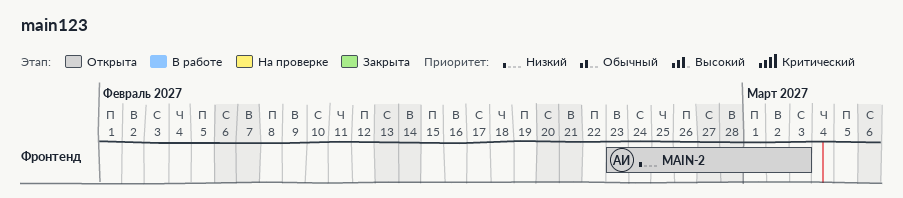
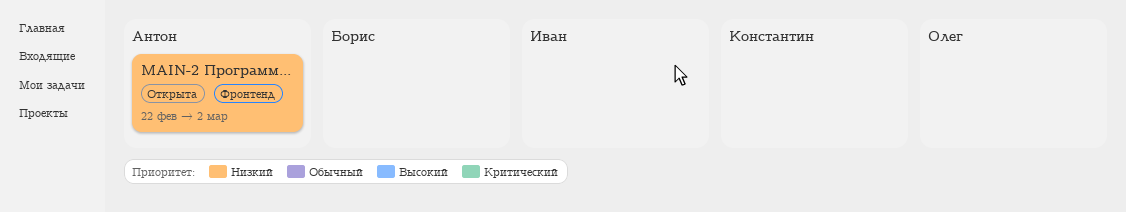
MAIN-2, start: Feb 23 -> Feb 22
MAIN-2, due: Mar 3 -> Mar 2

